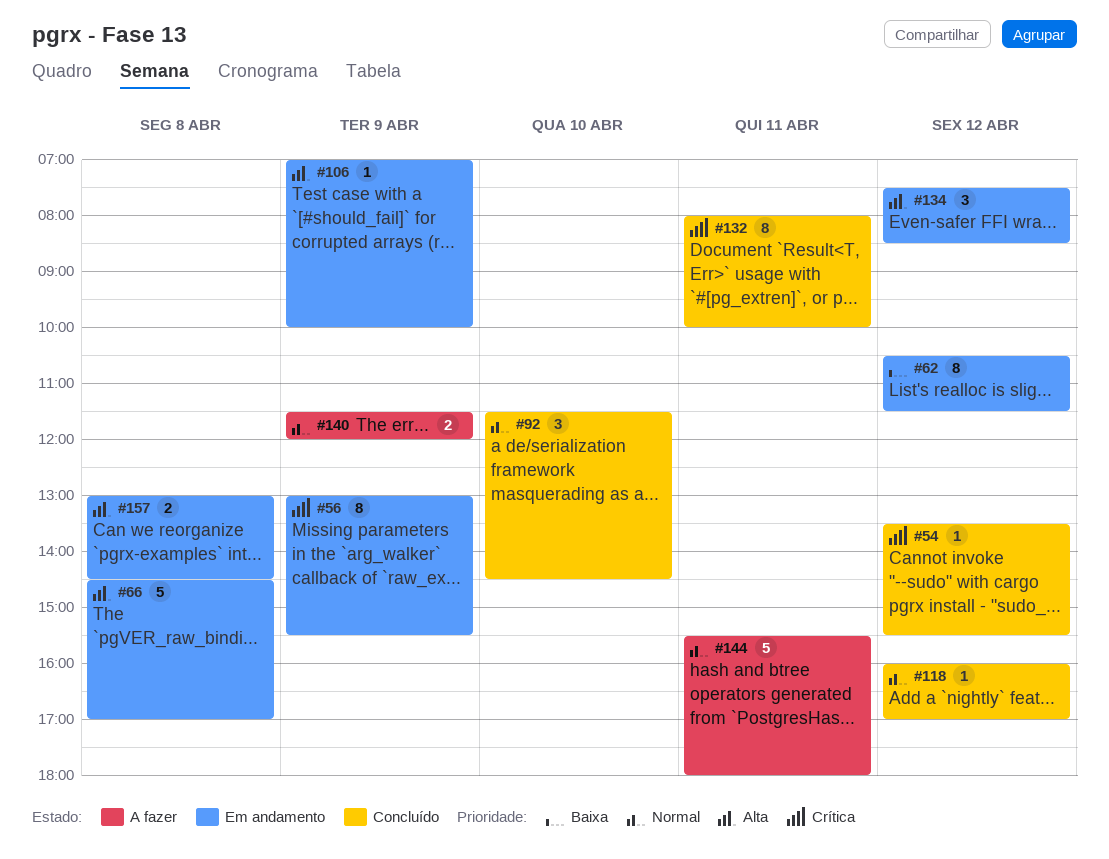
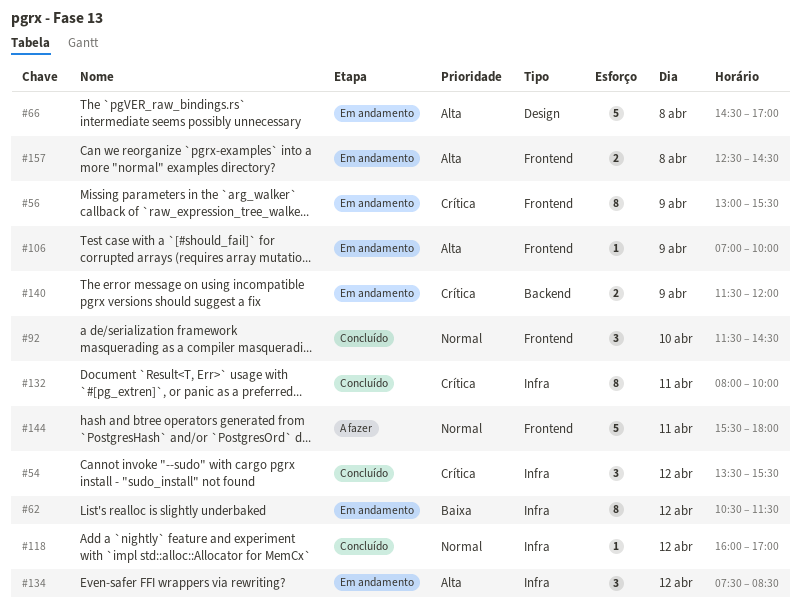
#54, estimate: 1 -> 3
#140, status: A fazer -> Em andamento
#140, priority: Normal -> Crítica
#157, begins: 13:00 -> 12:30

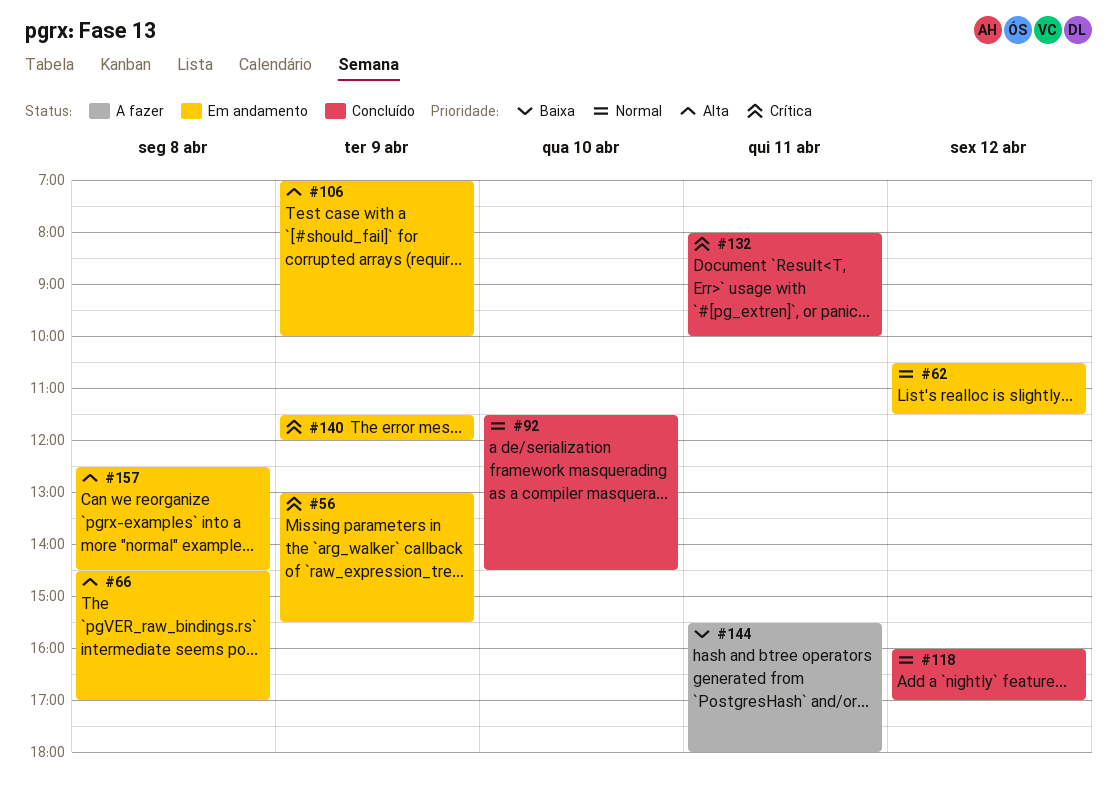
#54: present -> none
#62, priority: Baixa -> Normal
#134: present -> none
#144, priority: Normal -> Baixa

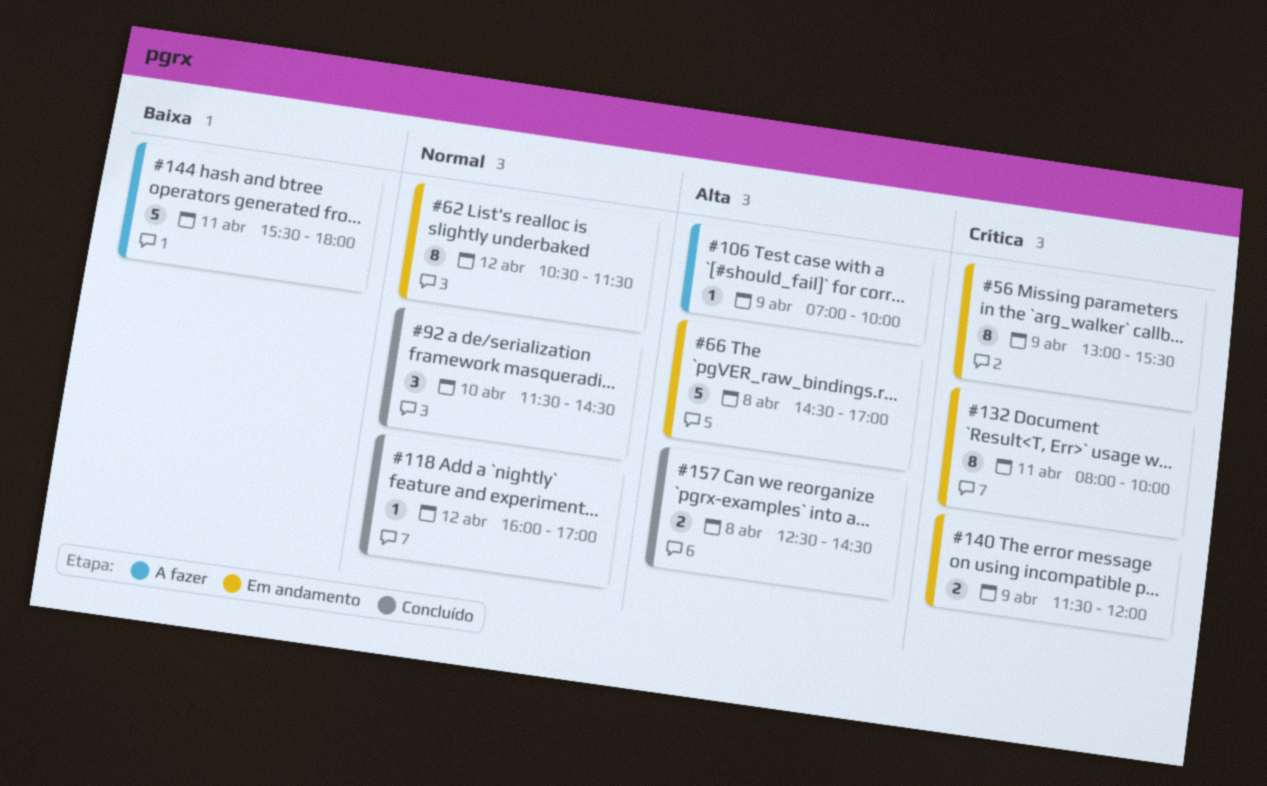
#106, status: Em andamento -> A fazer
#132, status: Concluído -> Em andamento
#157, status: Em andamento -> Concluído

